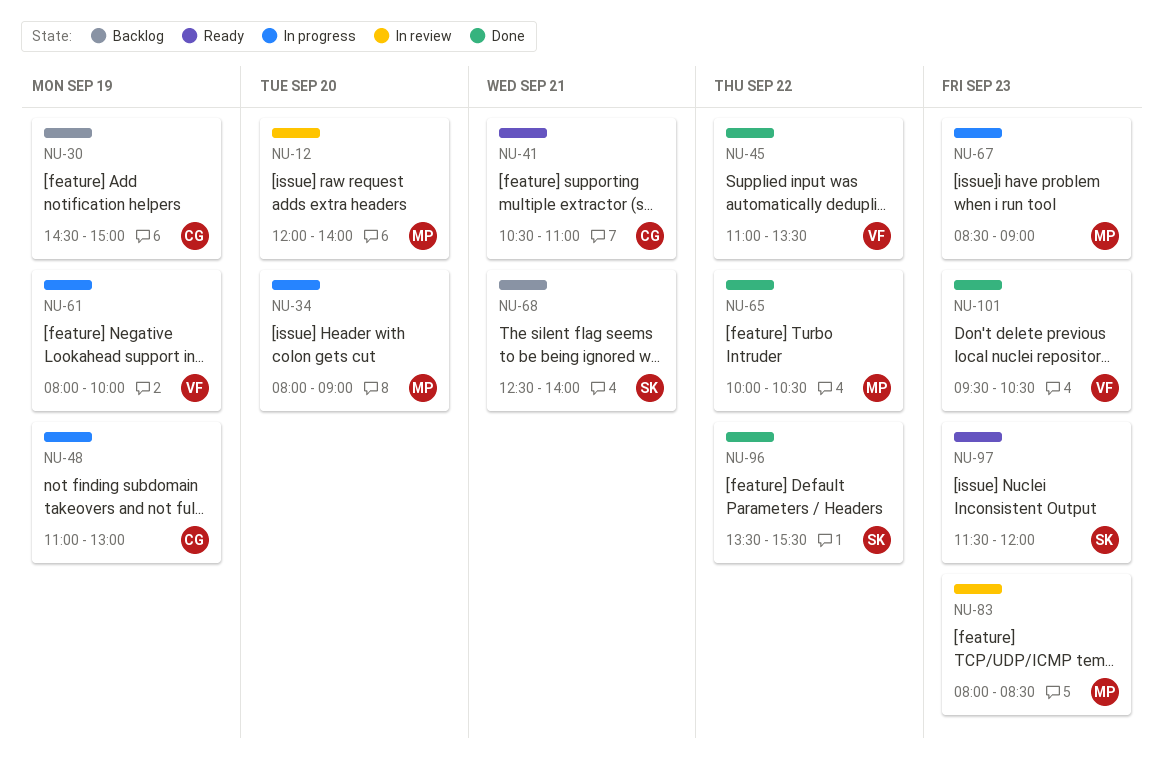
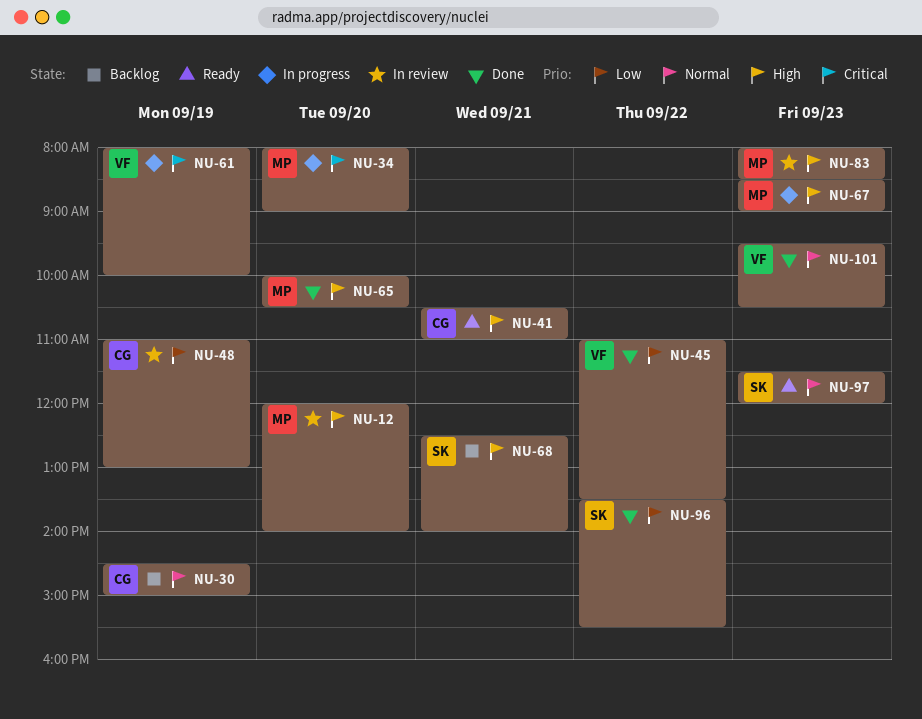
NU-48, status: In progress -> In review
NU-65, day: Sep 22 -> Sep 20

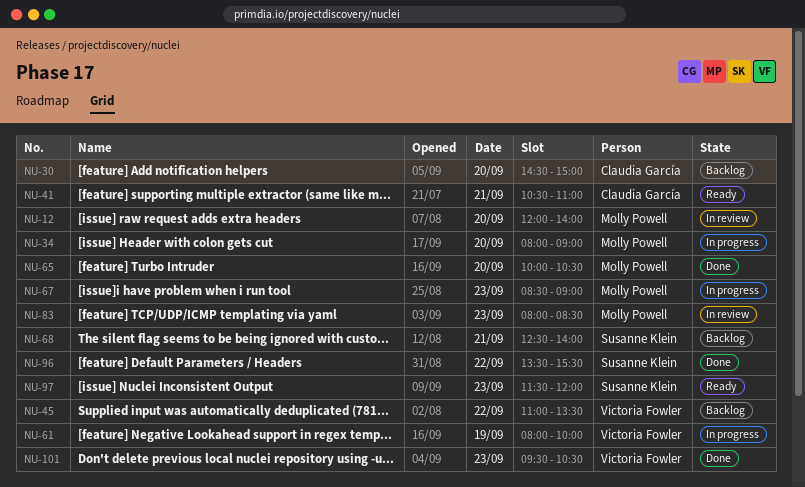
NU-30, day: Sep 19 -> Sep 20
NU-45, status: Done -> Backlog
NU-48: present -> none

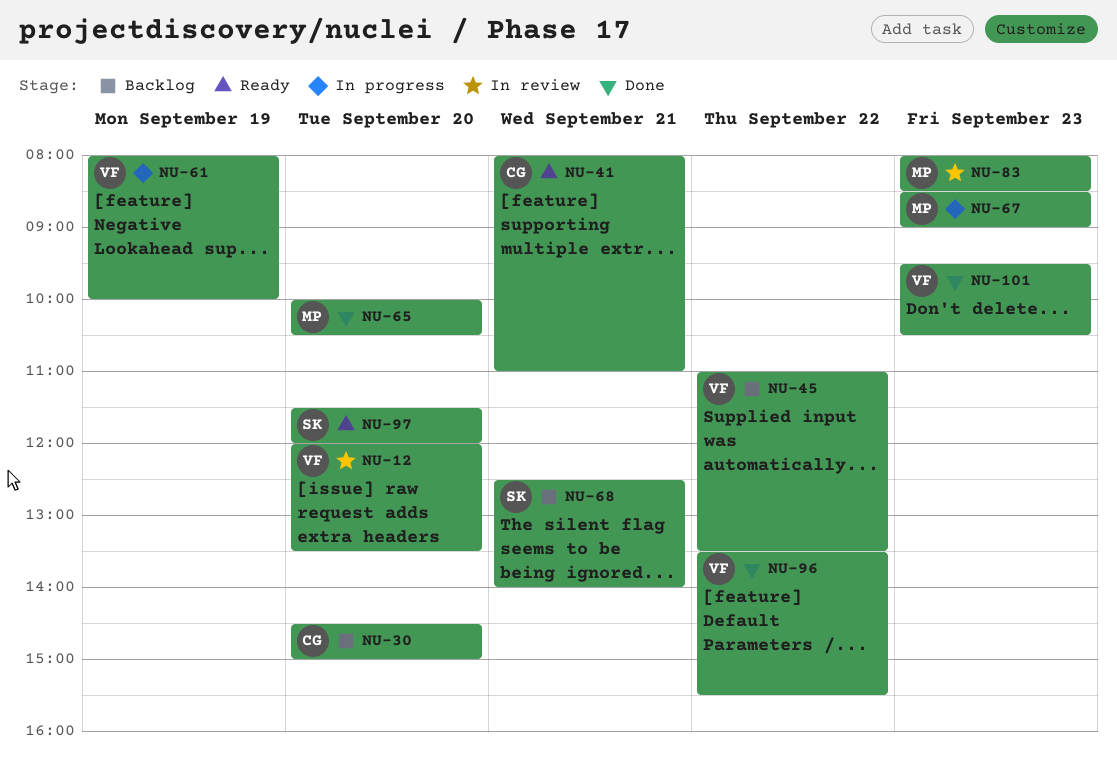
NU-12, owner: Molly Powell -> Victoria Fowler
NU-12, ends: 14:00 -> 13:30
NU-34: present -> none
NU-41, begins: 10:30 -> 08:00
NU-96, owner: Susanne Klein -> Victoria Fowler
NU-97, day: Sep 23 -> Sep 20

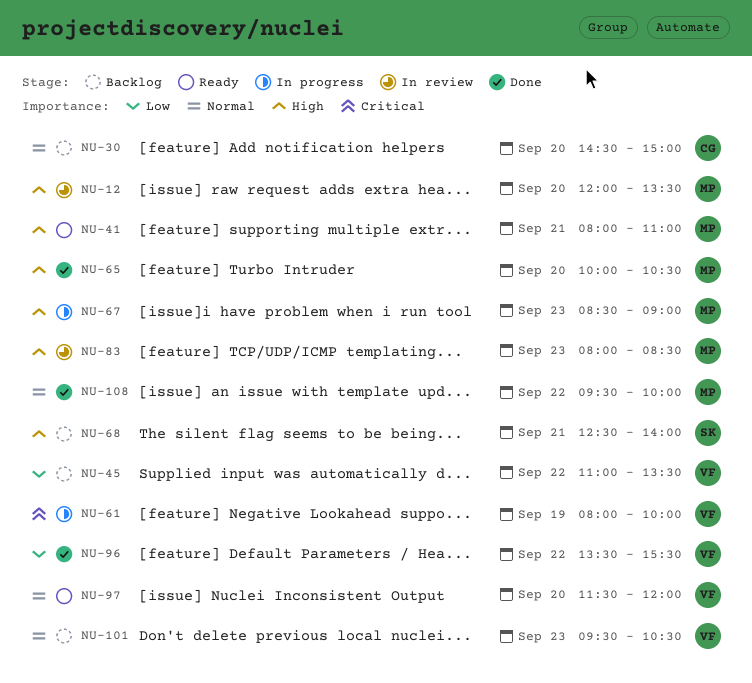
NU-12, owner: VF -> MP
NU-41, owner: CG -> MP
NU-97, owner: SK -> VF
NU-101, status: Done -> Backlog
NU-108: none -> present

